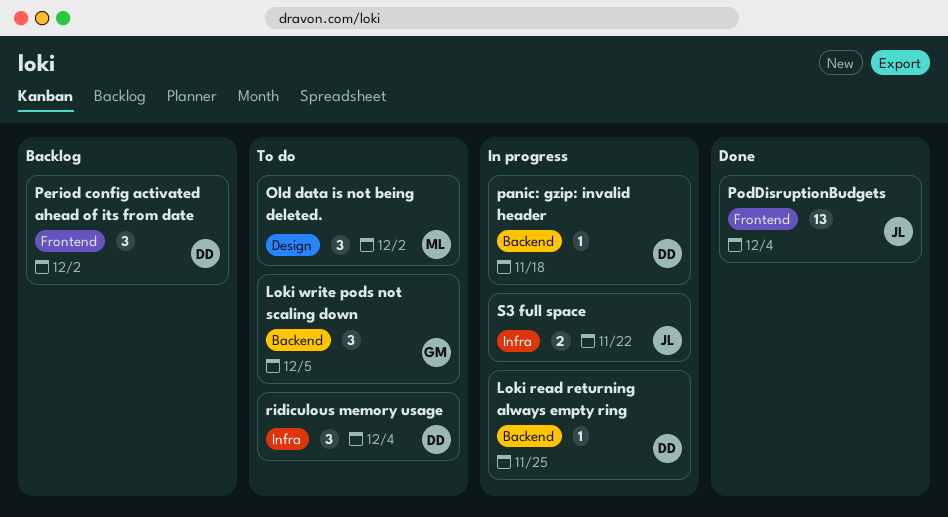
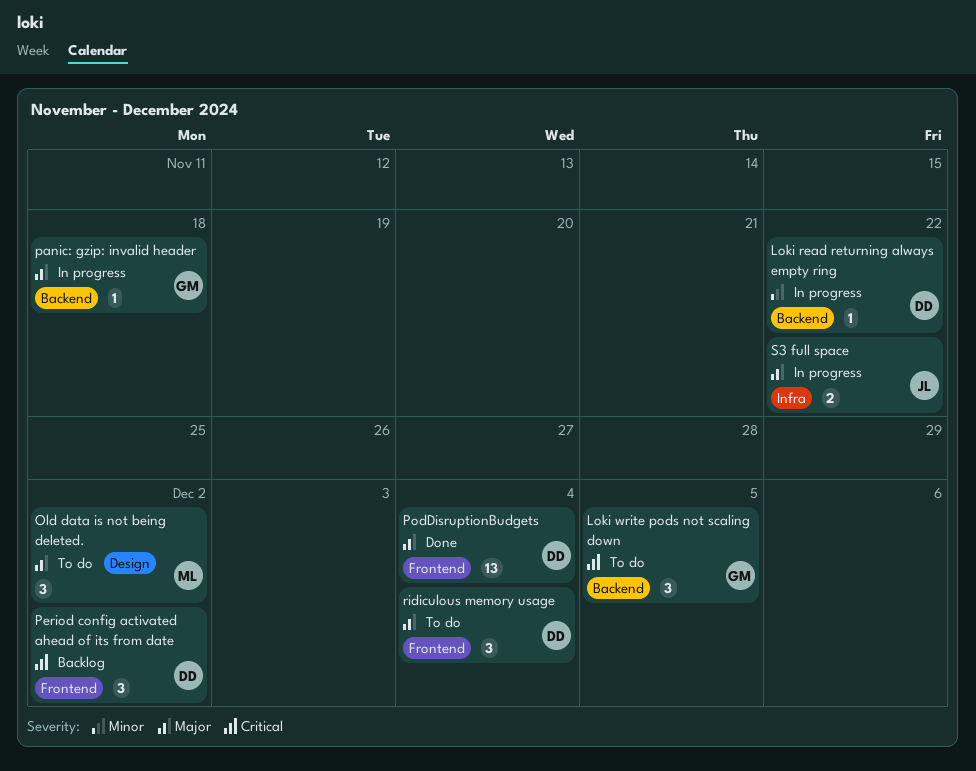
Loki read returning always empty ring, due: Nov 25 -> Nov 22
panic: gzip: invalid header, owner: DD -> GM
PodDisruptionBudgets, owner: JL -> DD
ridiculous memory usage, label: Infra -> Frontend

